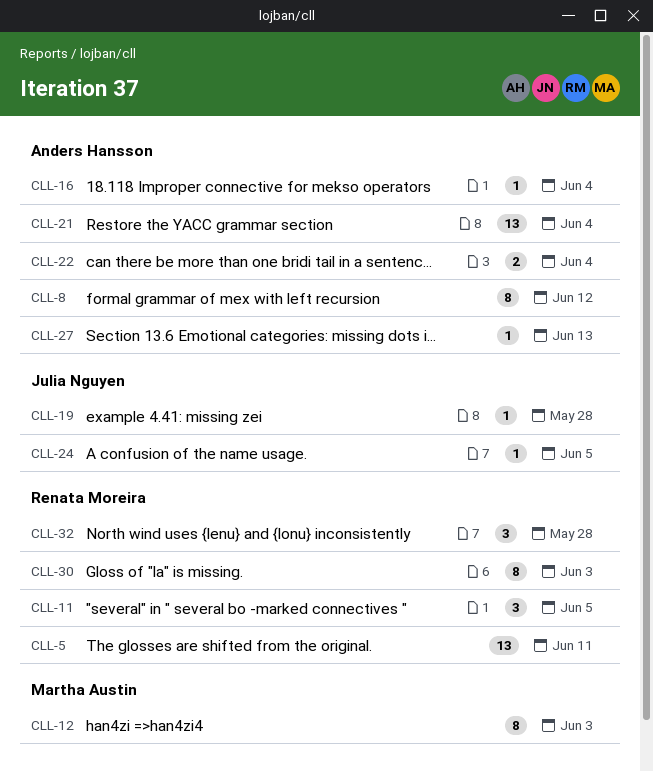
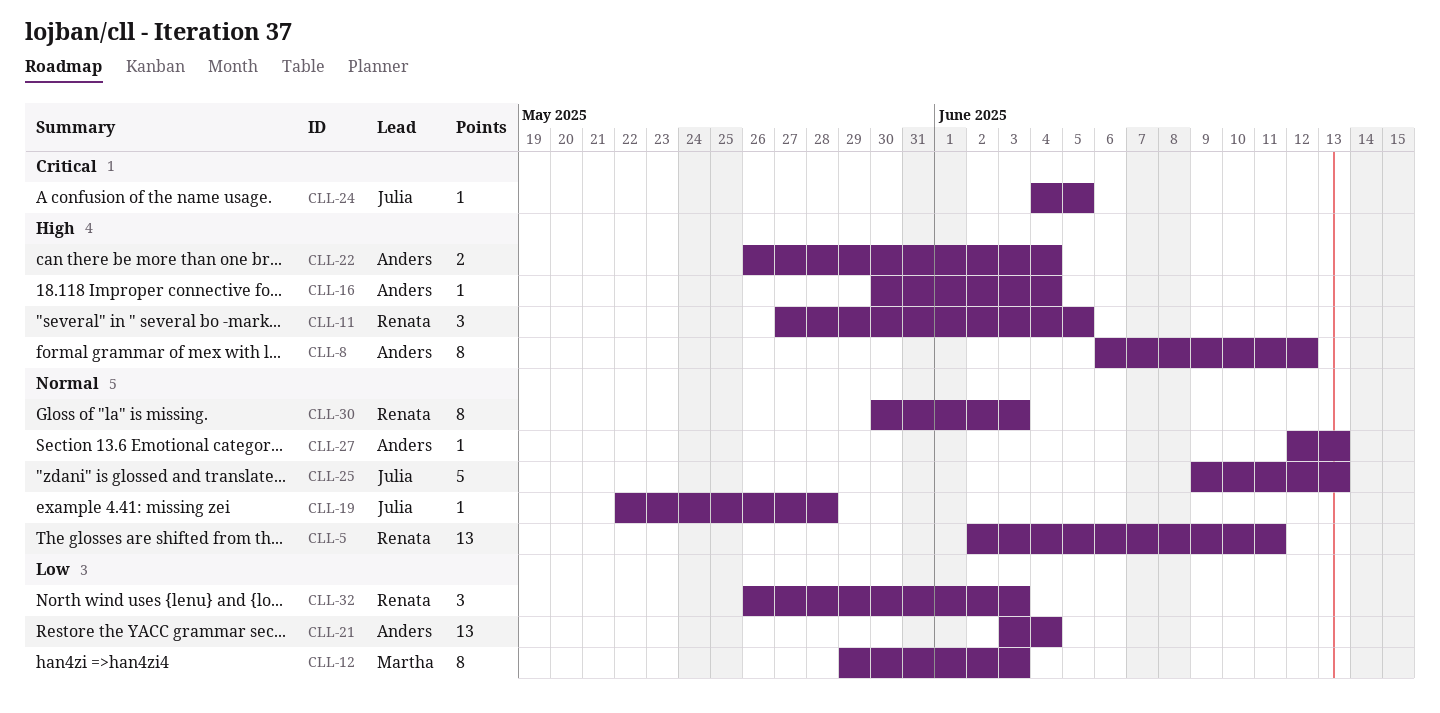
CLL-25: none -> present
CLL-32, due: May 28 -> Jun 3

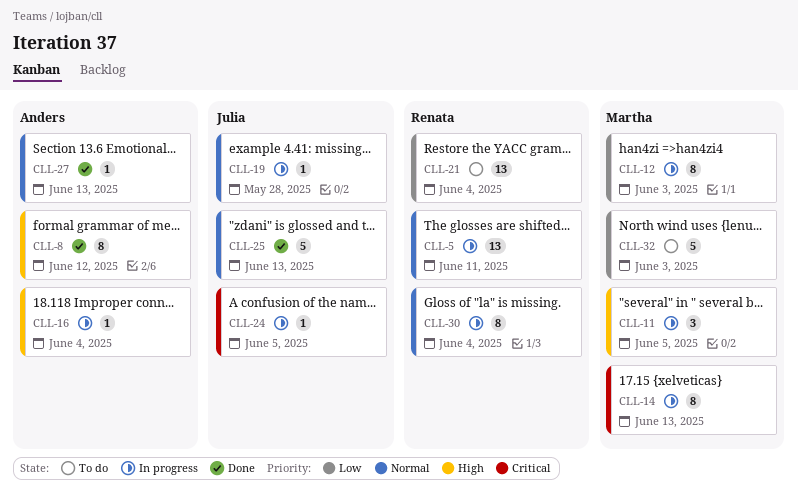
CLL-11, owner: Renata -> Martha
CLL-14: none -> present
CLL-21, owner: Anders -> Renata
CLL-22: present -> none
CLL-30, due: Jun 3 -> Jun 4
CLL-32, owner: Renata -> Martha
CLL-32, estimate: 3 -> 5

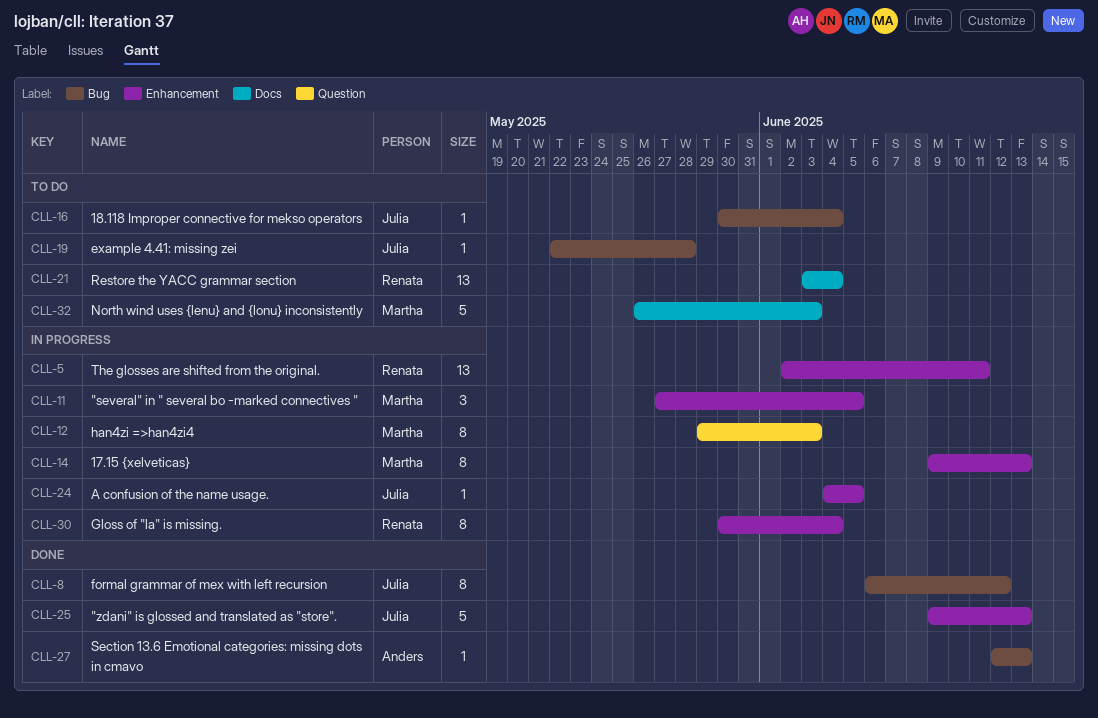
CLL-8, owner: Anders -> Julia
CLL-16, status: In progress -> To do
CLL-16, owner: Anders -> Julia
CLL-19, status: In progress -> To do

